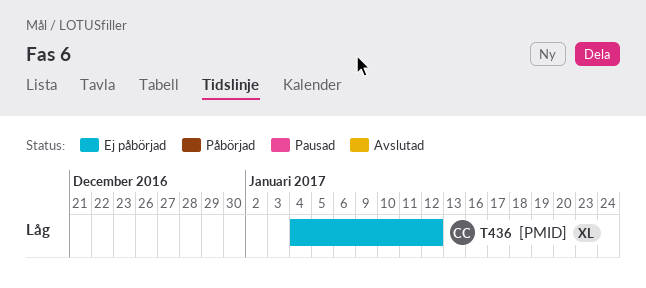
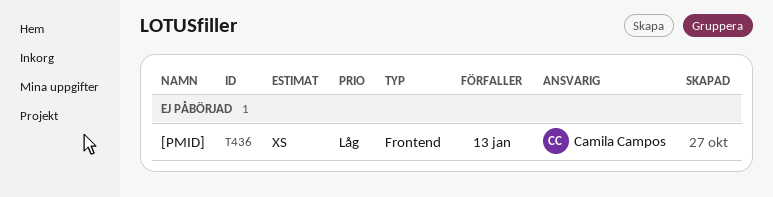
T436, estimate: XL -> XS
T436, due: Jan 12 -> Jan 13

